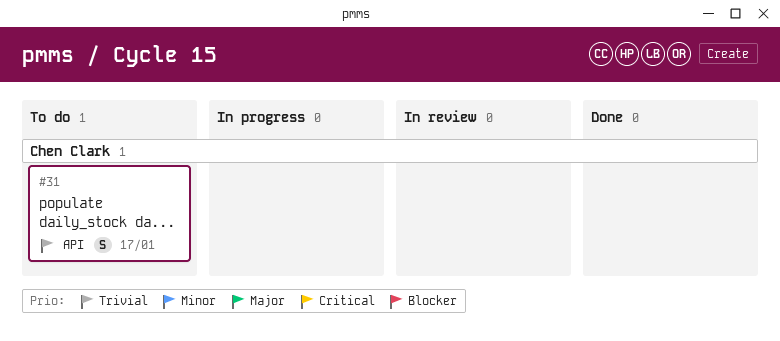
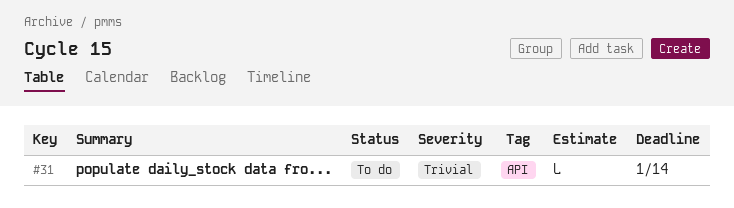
#31, estimate: S -> L
#31, due: Jan 17 -> Jan 14

